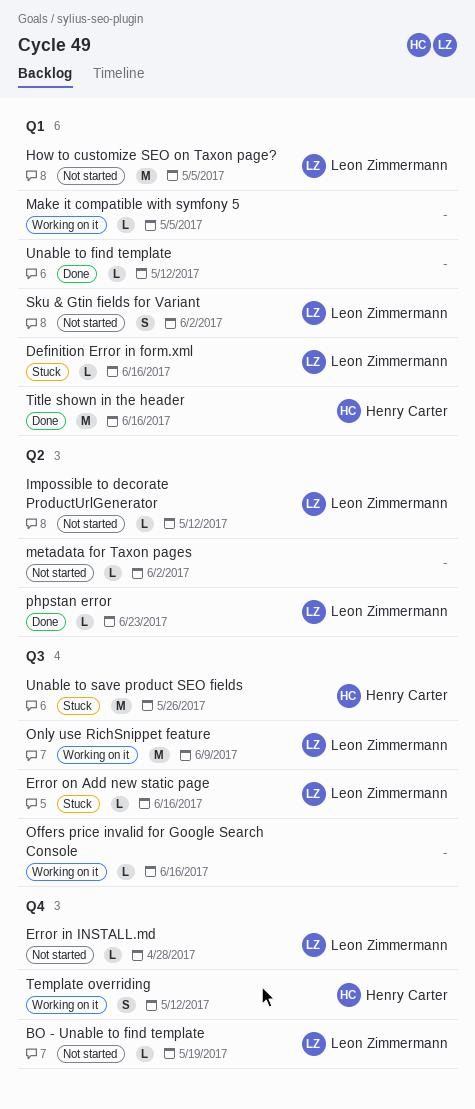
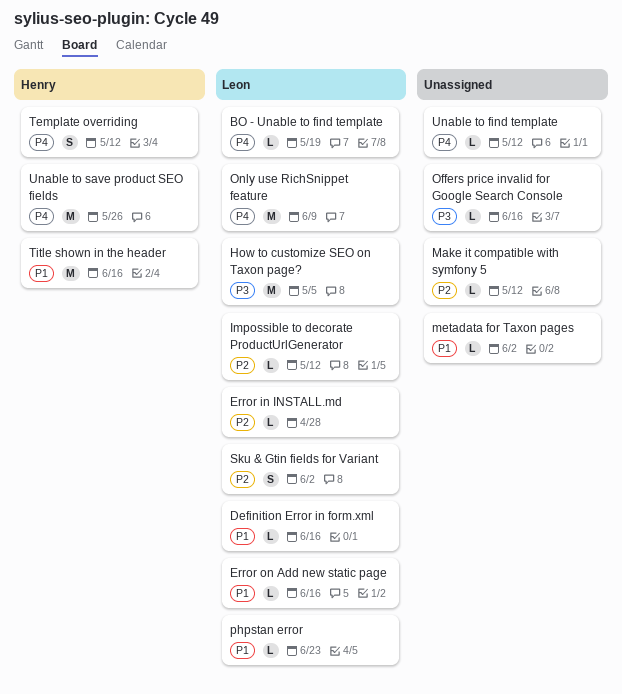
Make it compatible with symfony 5, due: May 5 -> May 12

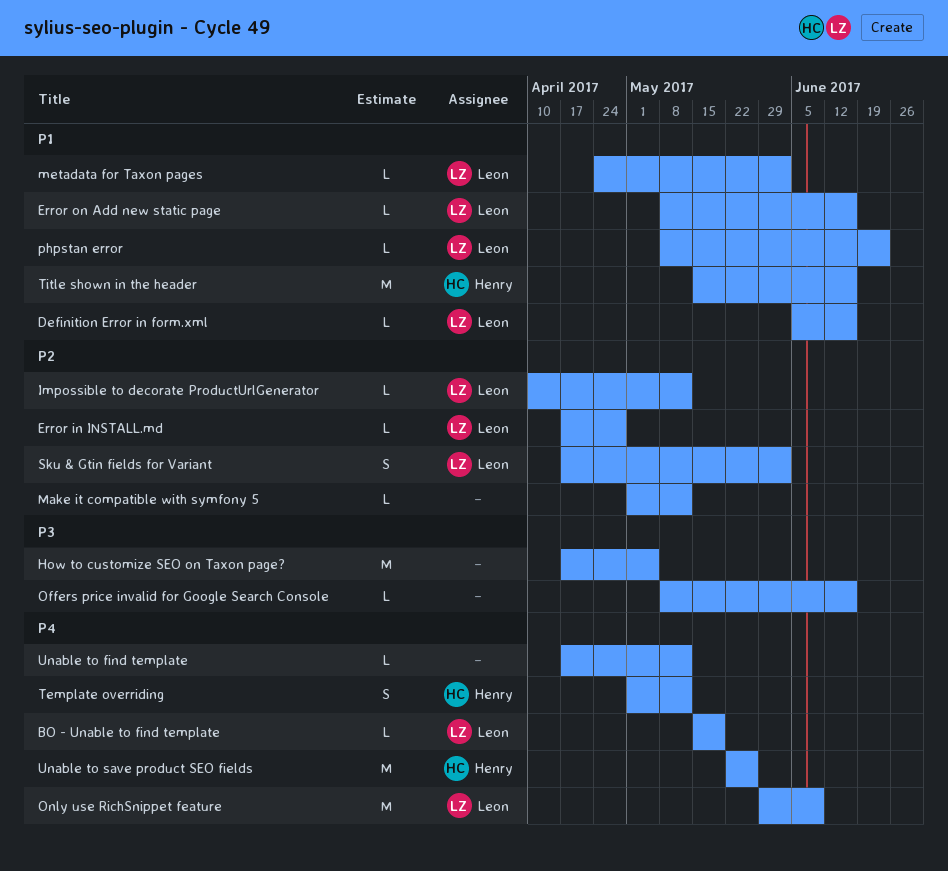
How to customize SEO on Taxon page?, owner: Leon -> none
metadata for Taxon pages, owner: none -> Leon

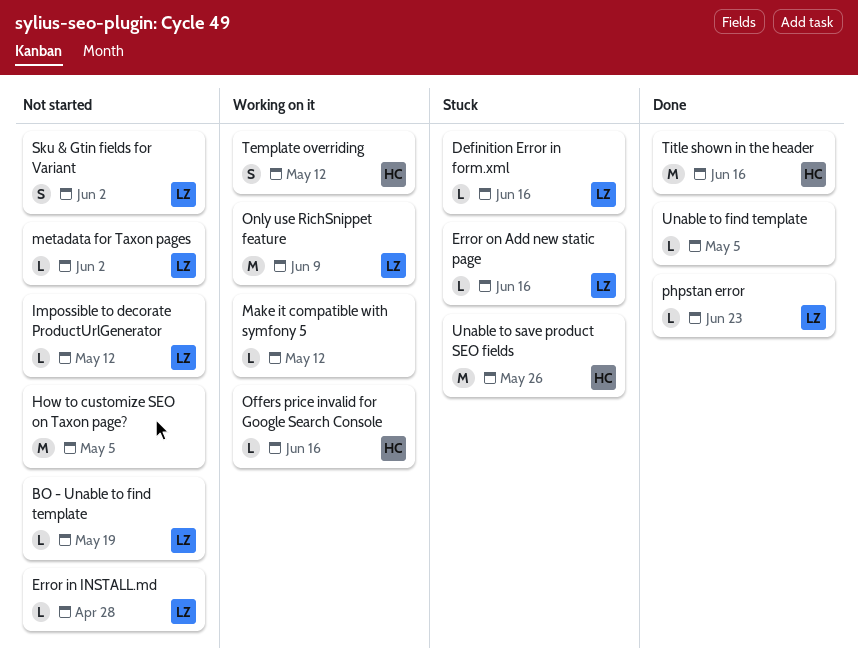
Offers price invalid for Google Search Console, owner: none -> Henry
Unable to find template, due: May 12 -> May 5

